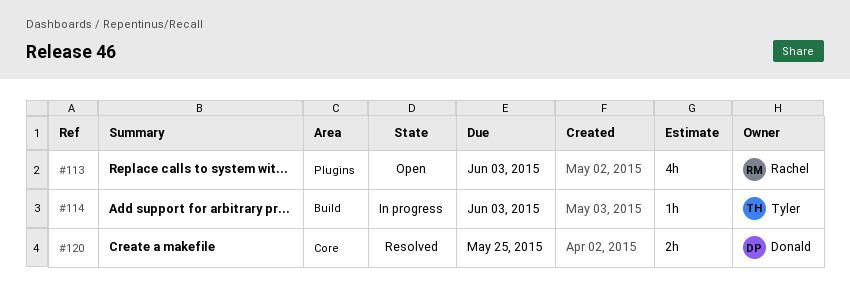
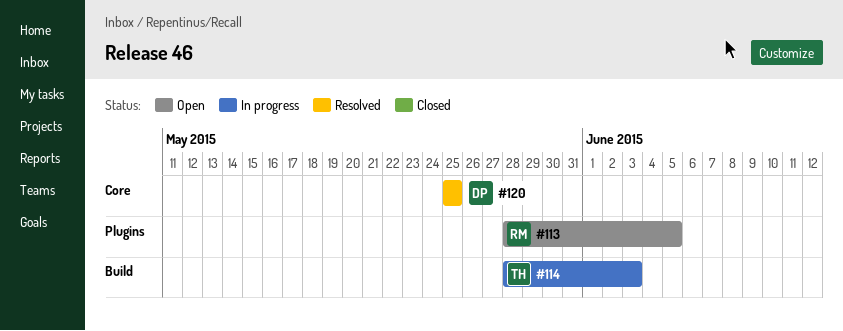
#113, due: Jun 3 -> Jun 5

